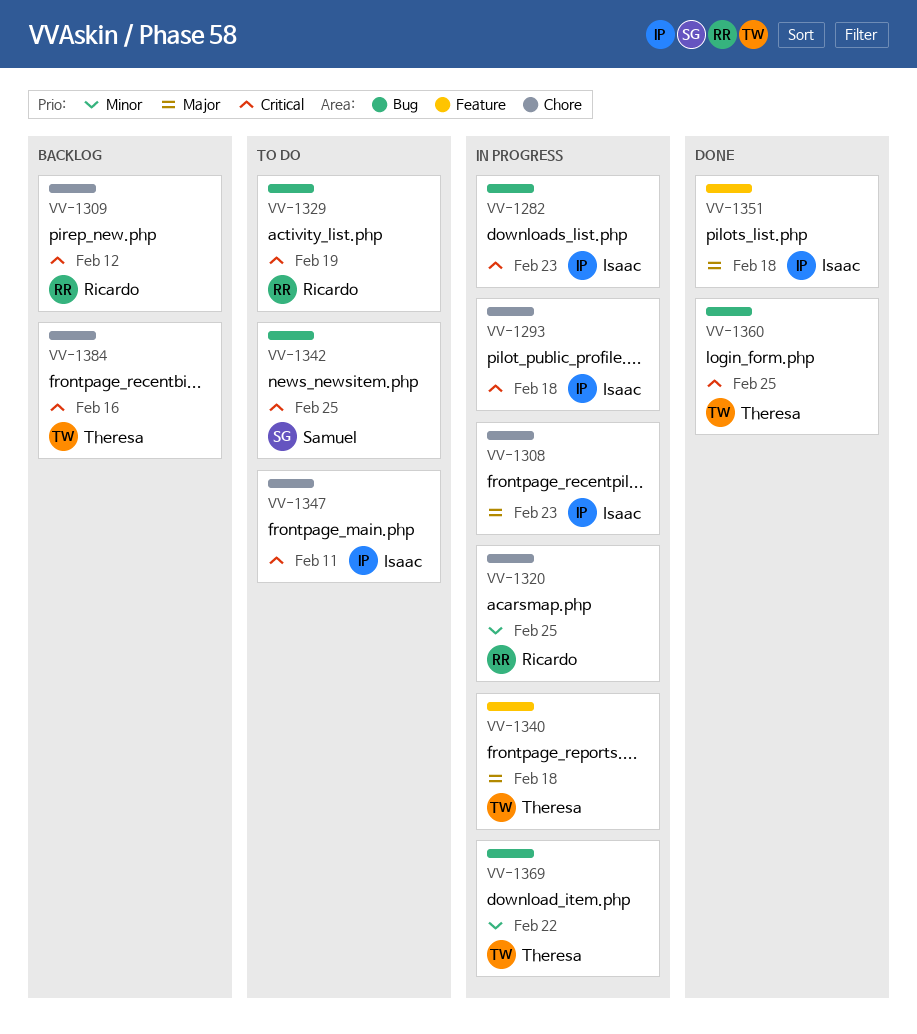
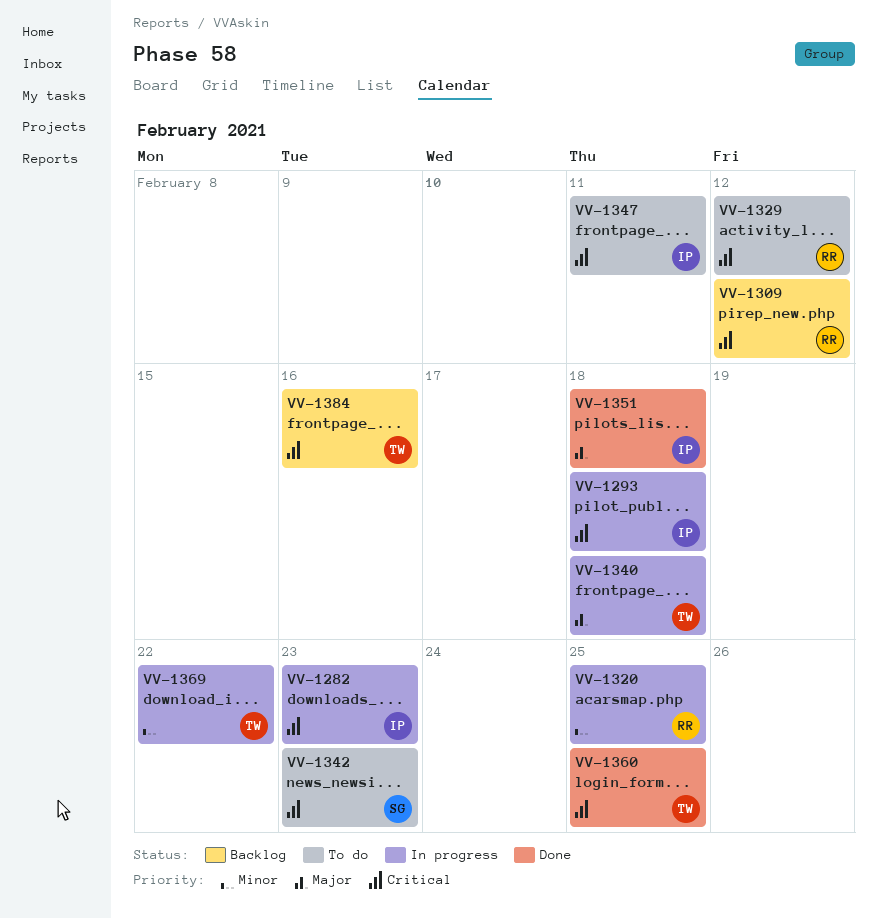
VV-1308: present -> none
VV-1329, due: Feb 19 -> Feb 12
VV-1342, due: Feb 25 -> Feb 23

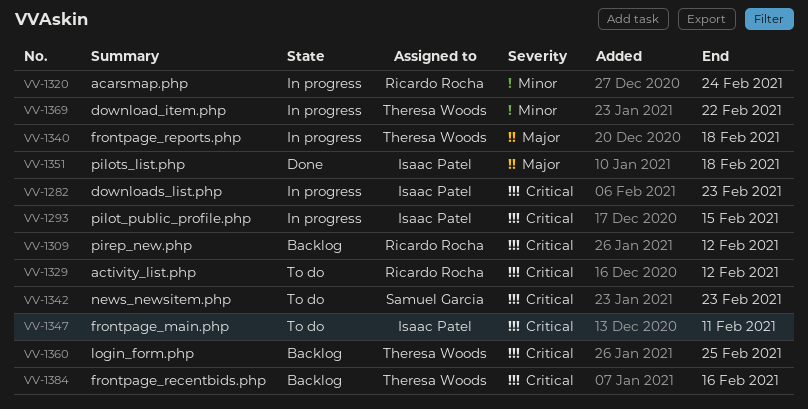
VV-1293, due: Feb 18 -> Feb 15
VV-1320, due: Feb 25 -> Feb 24
VV-1360, status: Done -> Backlog

